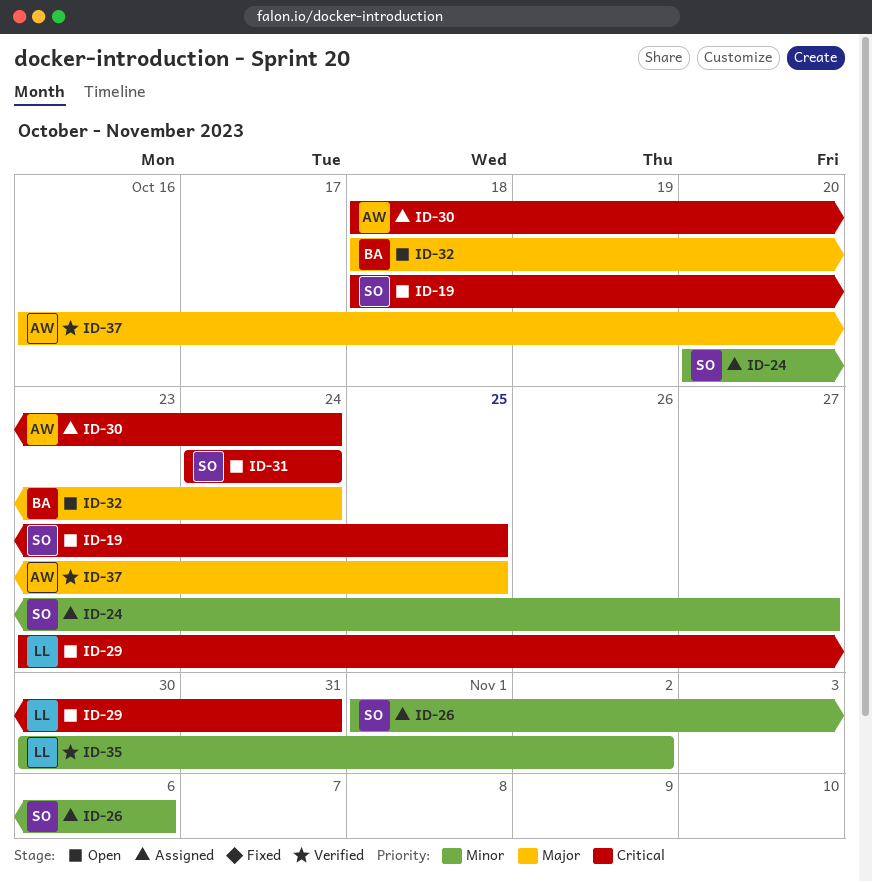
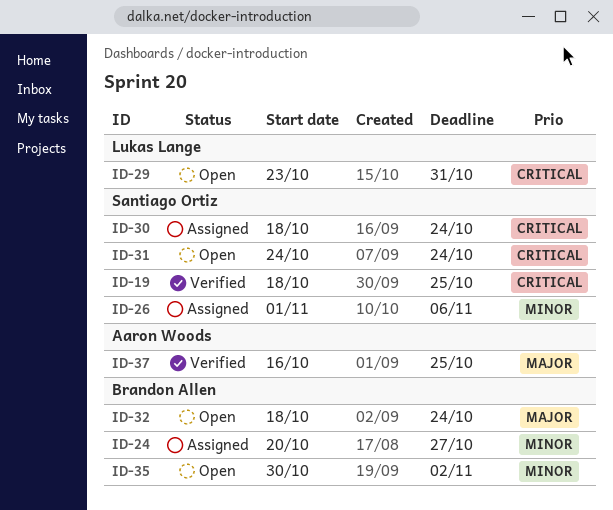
ID-19, status: Open -> Verified
ID-24, owner: Santiago Ortiz -> Brandon Allen
ID-30, owner: Aaron Woods -> Santiago Ortiz
ID-35, status: Verified -> Open
ID-35, owner: Lukas Lange -> Brandon Allen

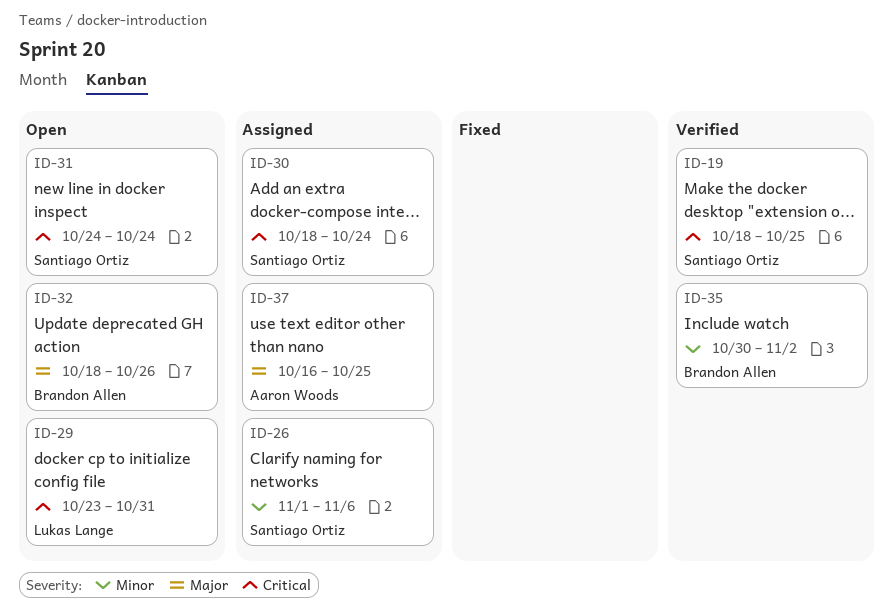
ID-24: present -> none
ID-32, due: Oct 24 -> Oct 26
ID-35, status: Open -> Verified
ID-37, status: Verified -> Assigned

